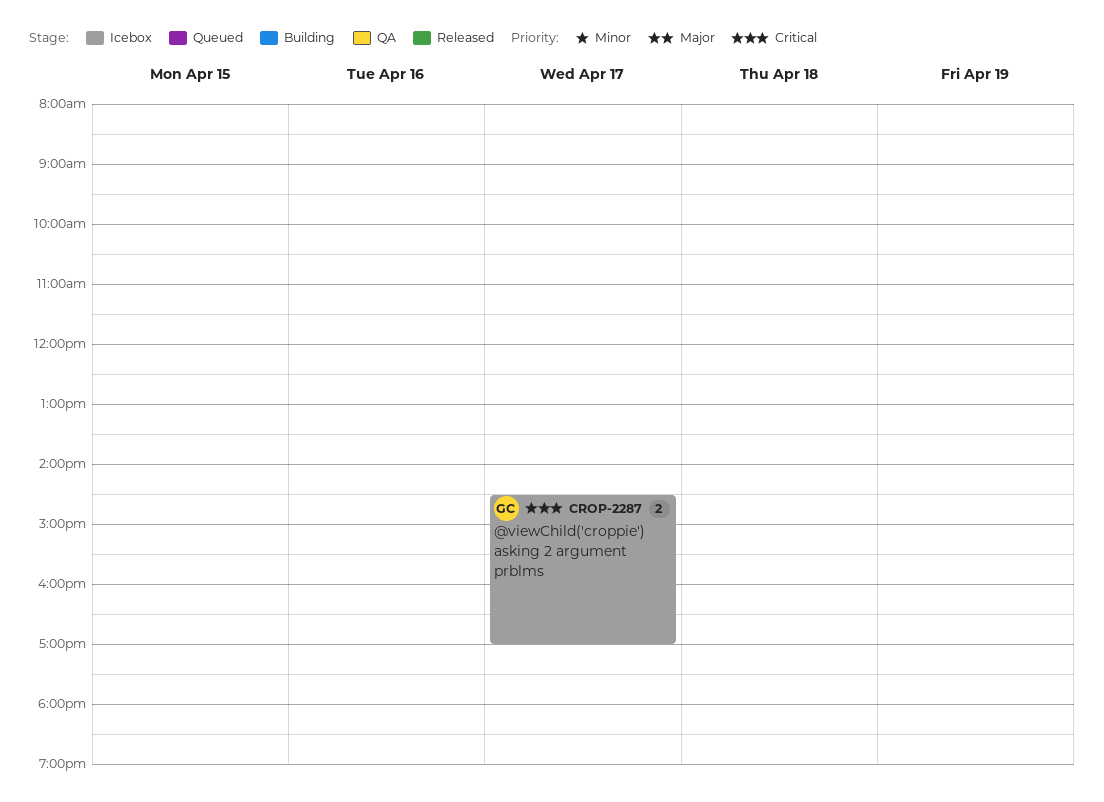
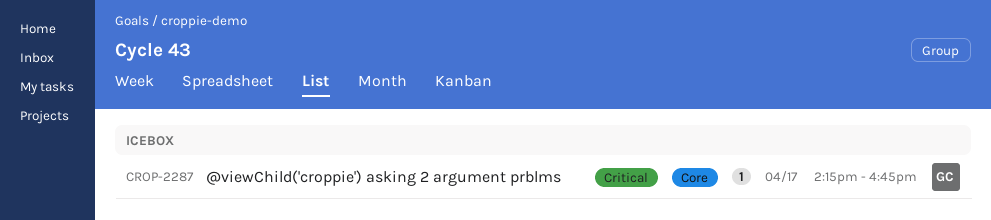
CROP-2287, estimate: 2 -> 1
CROP-2287, begins: 14:30 -> 14:15
CROP-2287, ends: 17:00 -> 16:45

